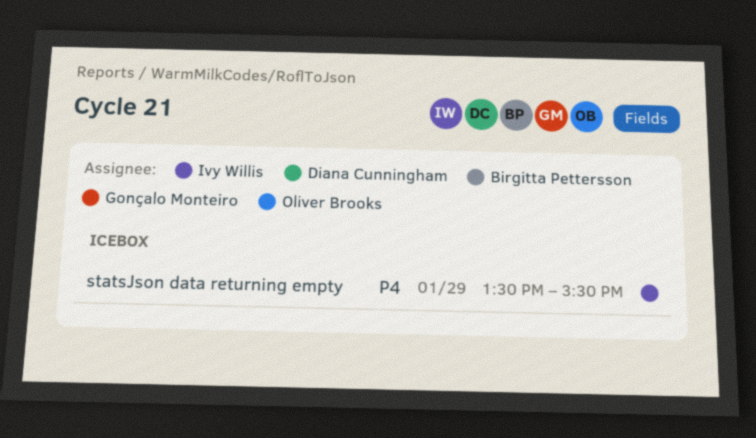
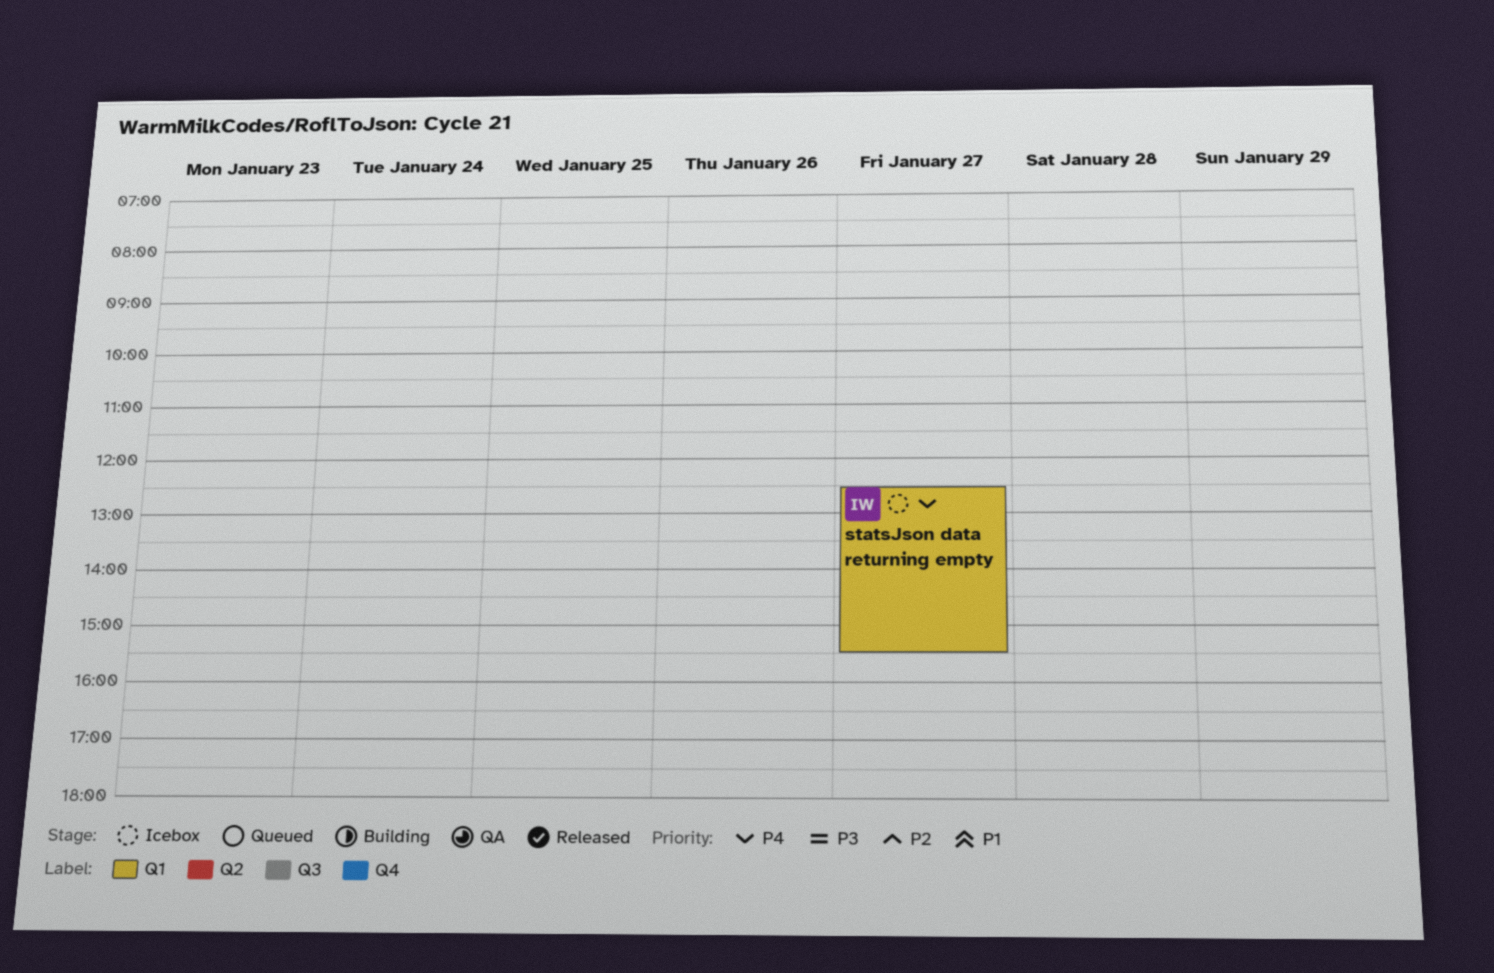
statsJson data returning empty, day: Jan 29 -> Jan 27
statsJson data returning empty, begins: 13:30 -> 12:30

